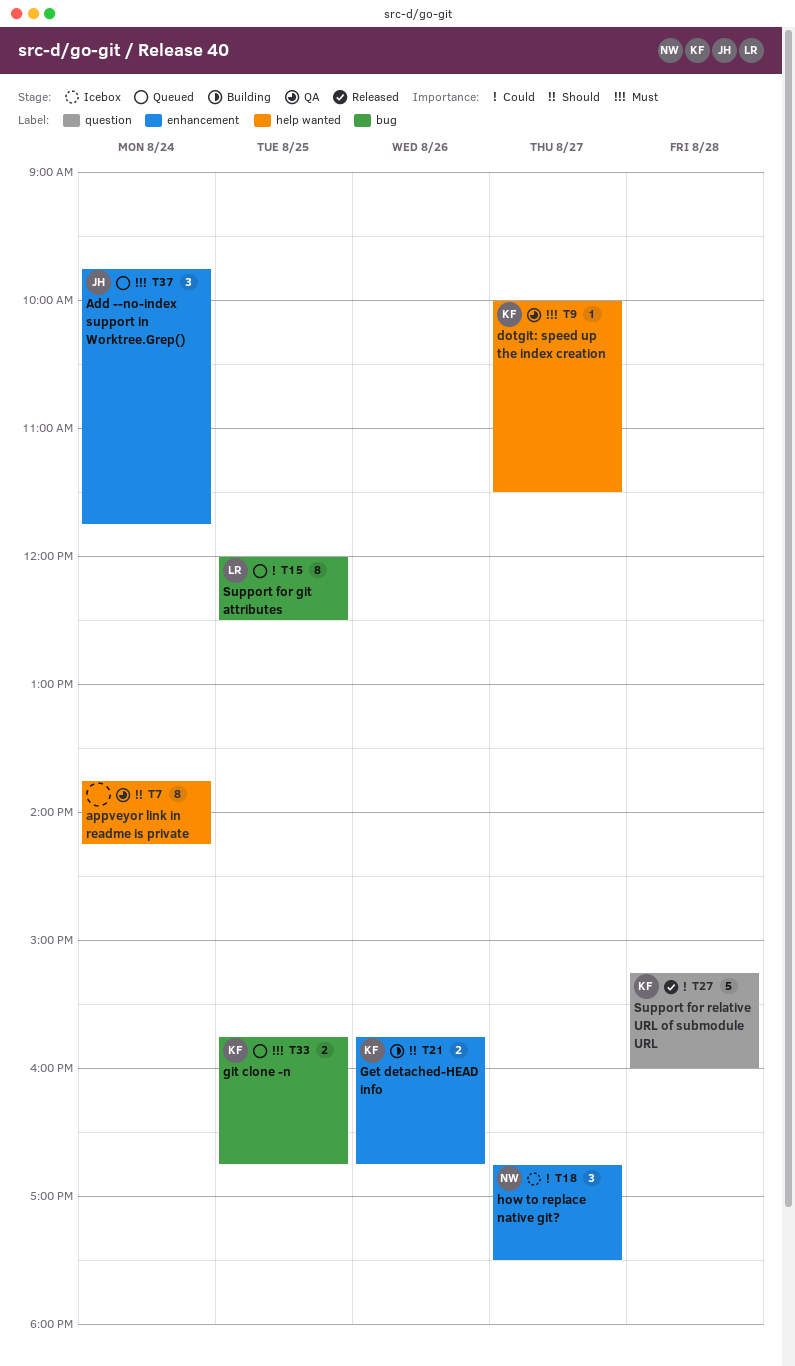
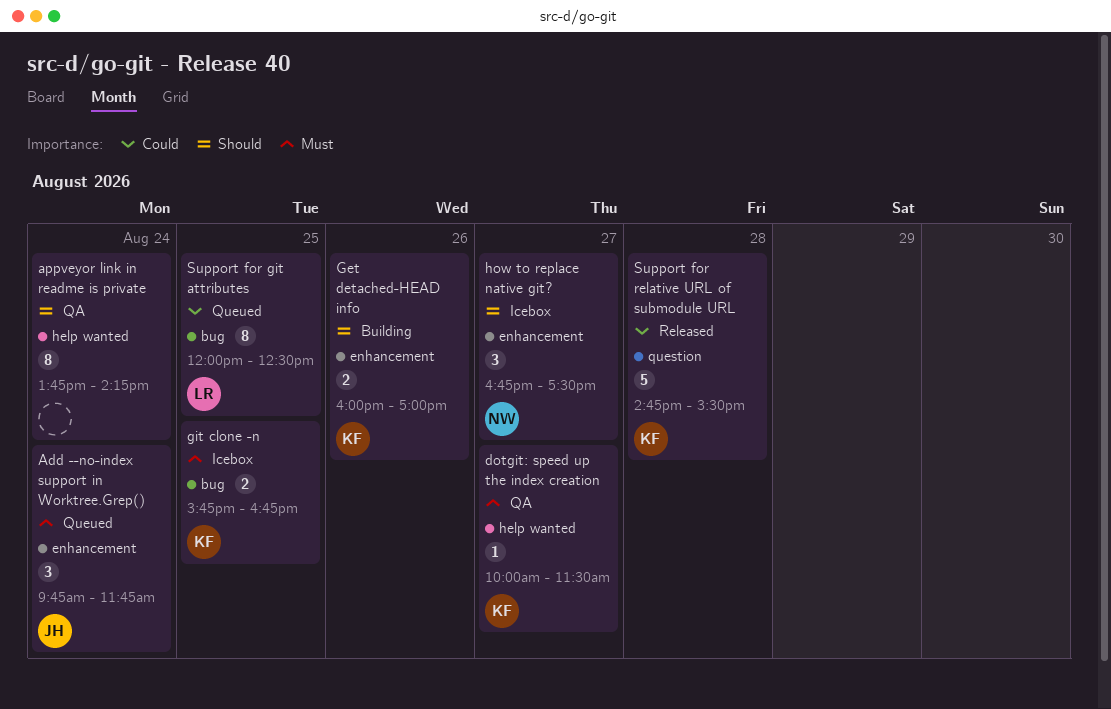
Get detached-HEAD info, begins: 15:45 -> 16:00
Get detached-HEAD info, ends: 16:45 -> 17:00
git clone -n, status: Queued -> Icebox
how to replace native git?, priority: Could -> Should
Support for relative URL of submodule URL, begins: 15:15 -> 14:45
Support for relative URL of submodule URL, ends: 16:00 -> 15:30

